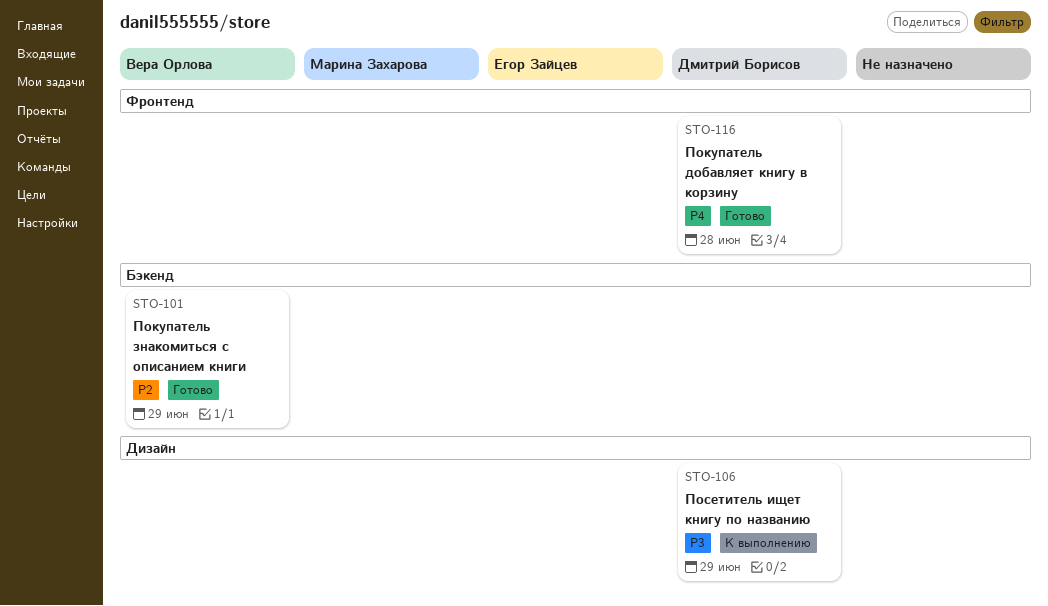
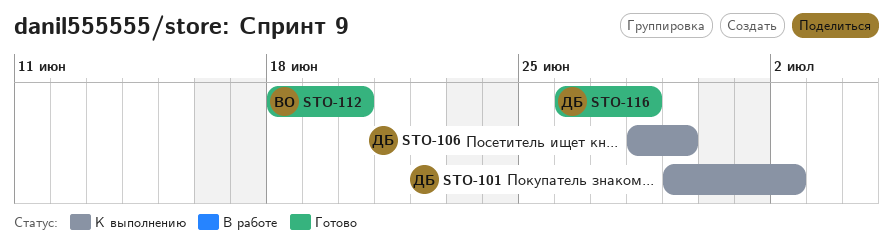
STO-101, status: Готово -> К выполнению
STO-101, owner: Вера Орлова -> Дмитрий Борисов
STO-101, due: Jun 29 -> Jul 2
STO-112: none -> present

